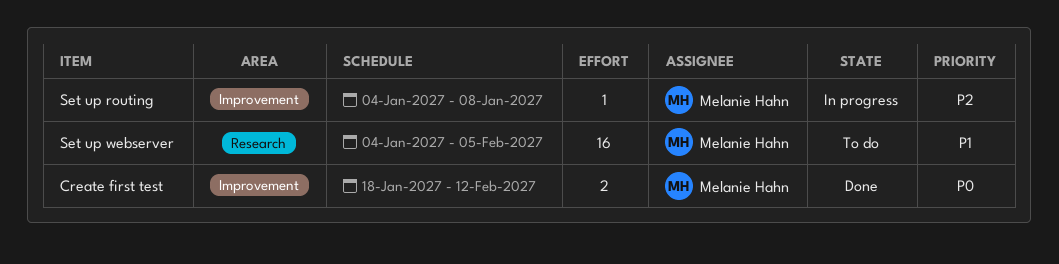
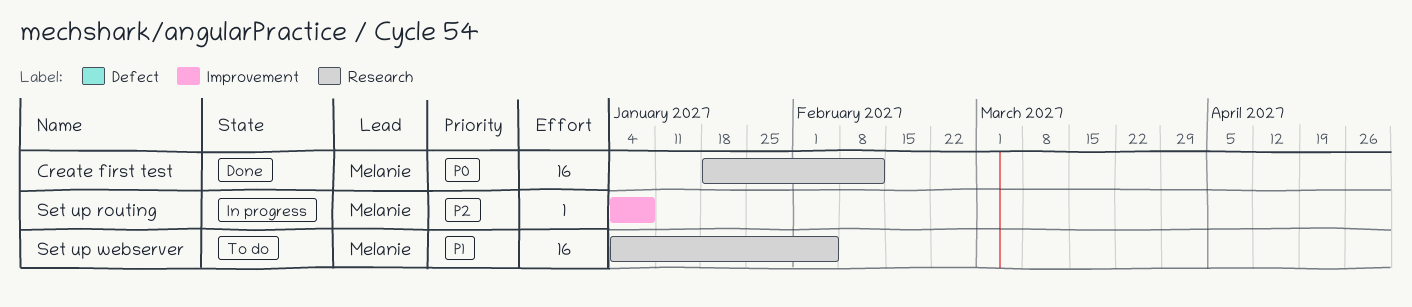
Create first test, label: Improvement -> Research
Create first test, estimate: 2 -> 16

